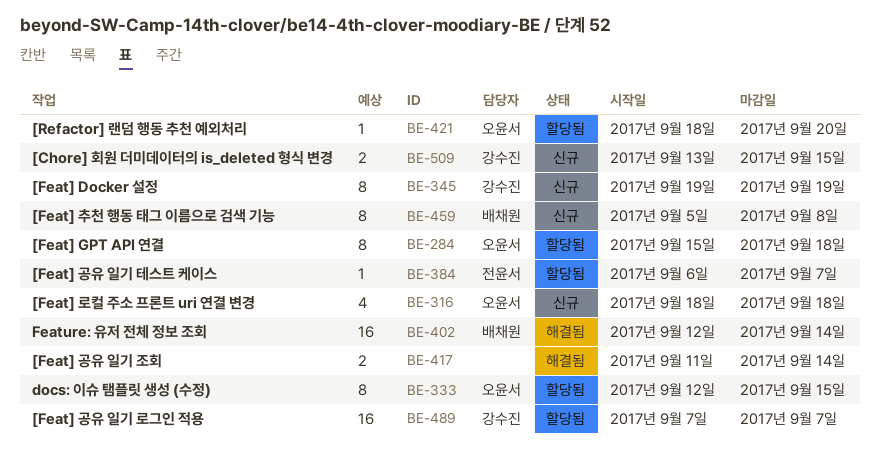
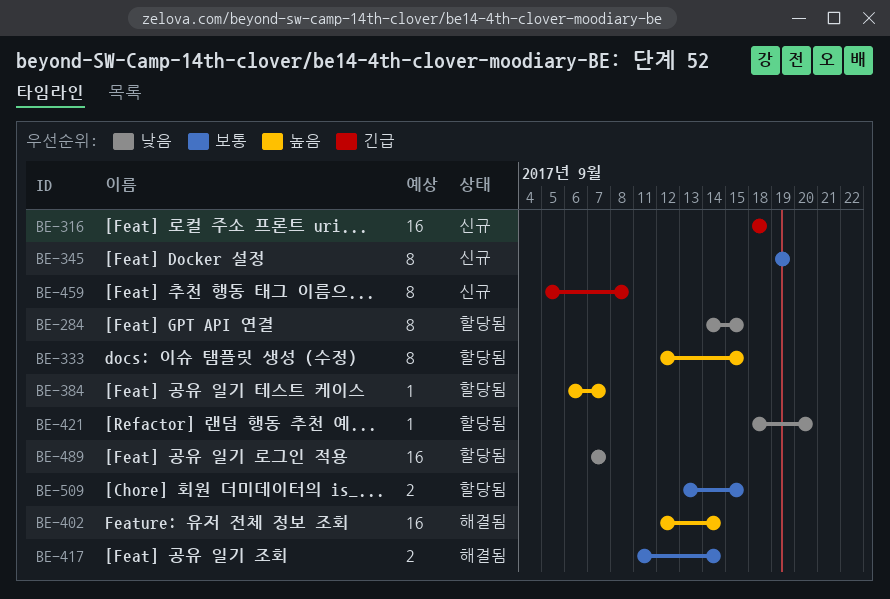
BE-284, start: Sep 15 -> Sep 14
BE-284, due: Sep 18 -> Sep 15
BE-316, estimate: 4 -> 16
BE-509, status: 신규 -> 할당됨

